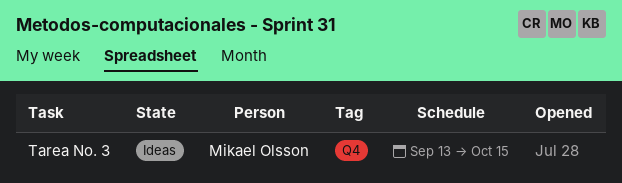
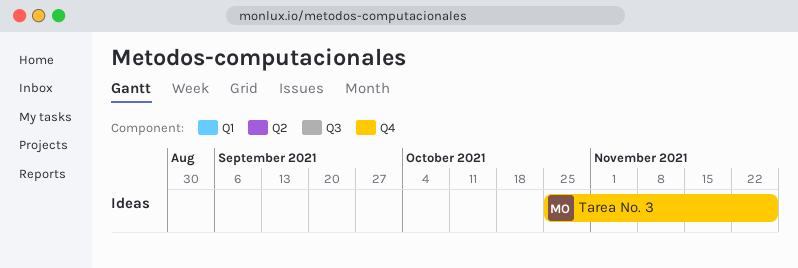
Tarea No. 3, start: Sep 13 -> Oct 25
Tarea No. 3, due: Oct 15 -> Nov 26

